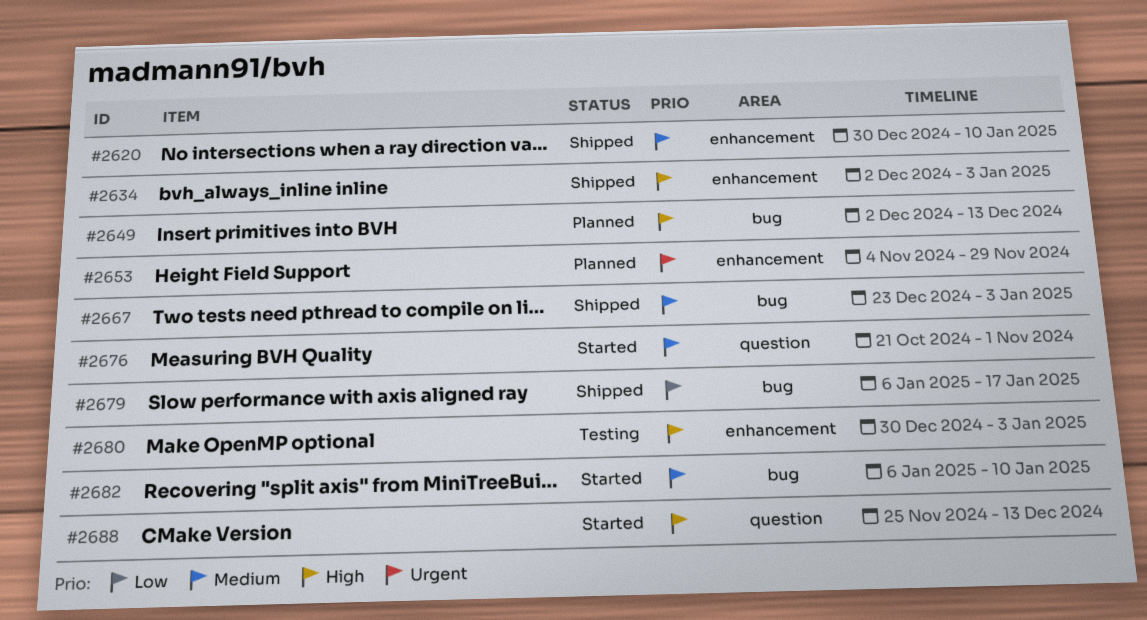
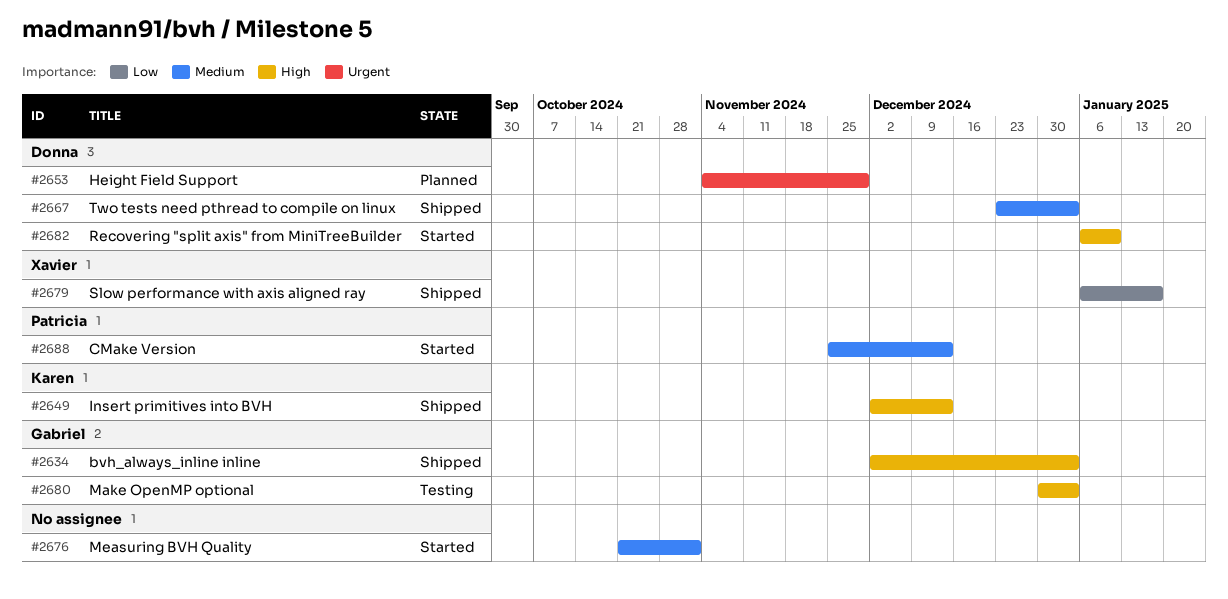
#2620: present -> none
#2649, status: Planned -> Shipped
#2682, priority: Medium -> High
#2688, priority: High -> Medium

